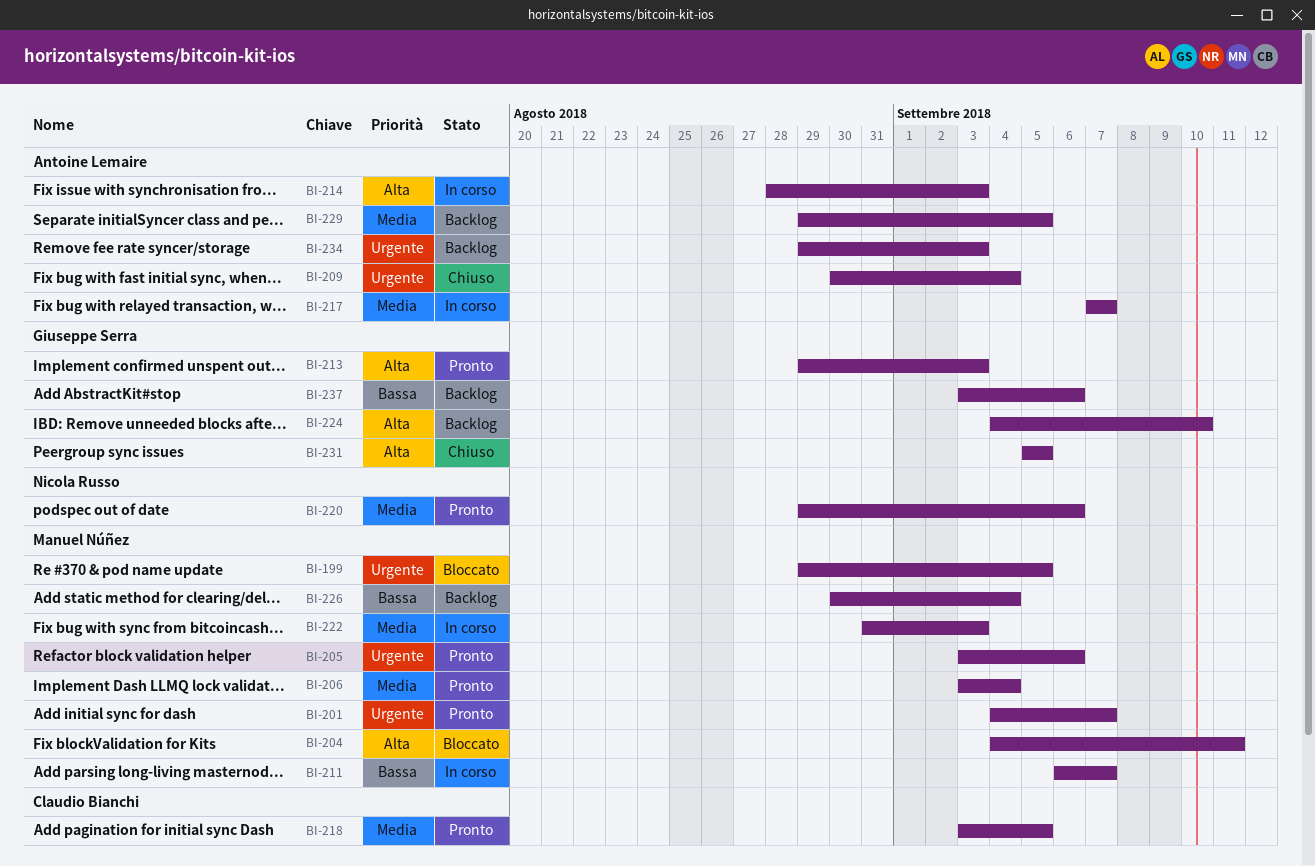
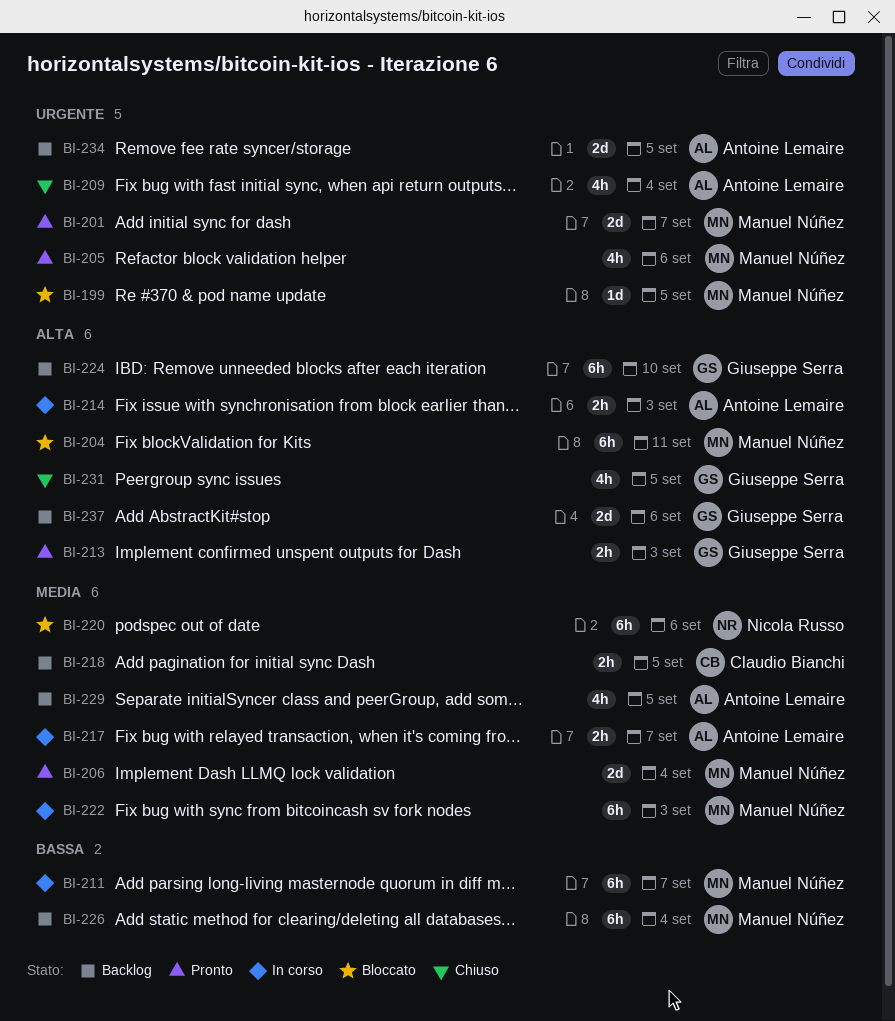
BI-218, status: Pronto -> Backlog
BI-220, status: Pronto -> Bloccato
BI-234, due: Sep 3 -> Sep 5
BI-237, priority: Bassa -> Alta

